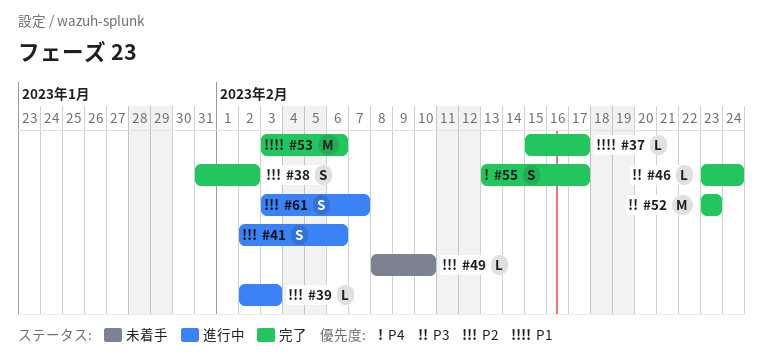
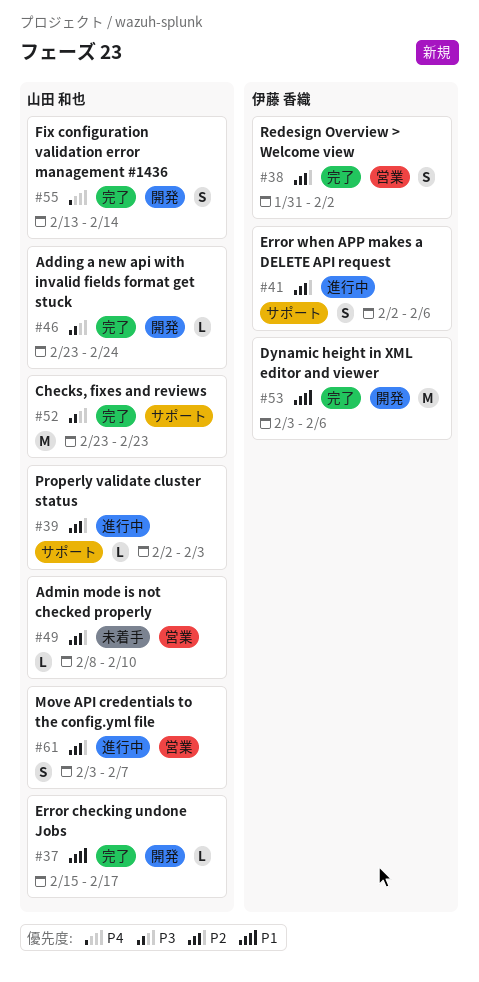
#55, due: Feb 17 -> Feb 14

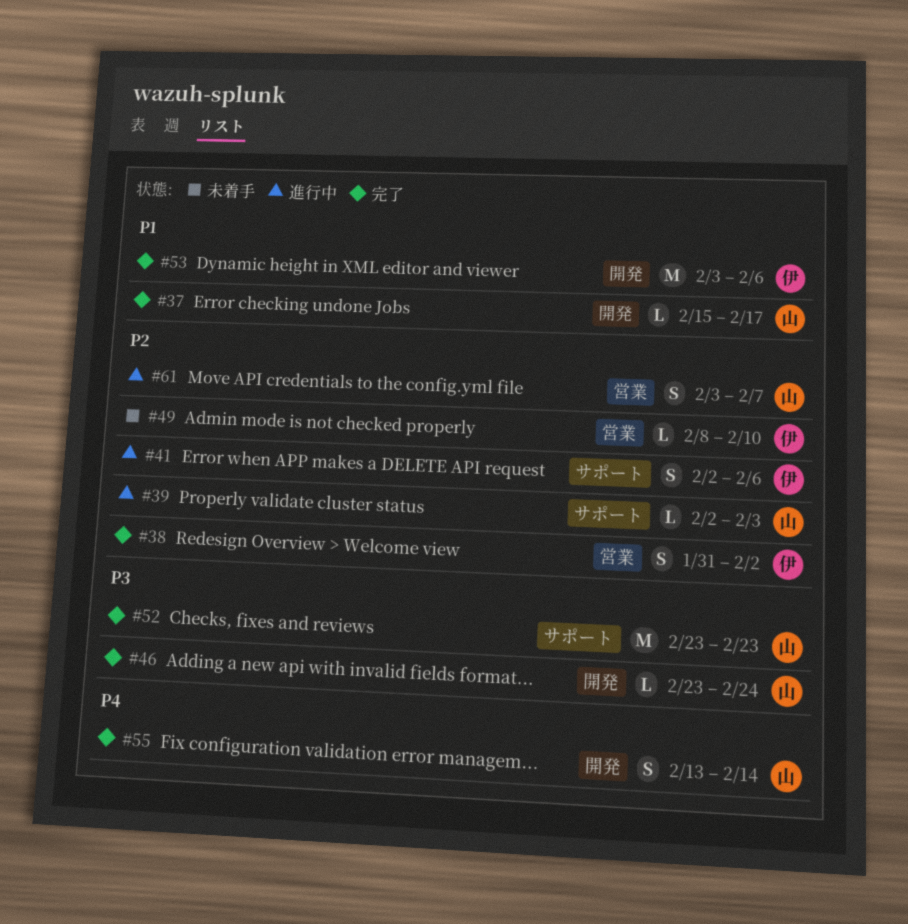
#49, owner: 山田 和也 -> 伊藤 香織

